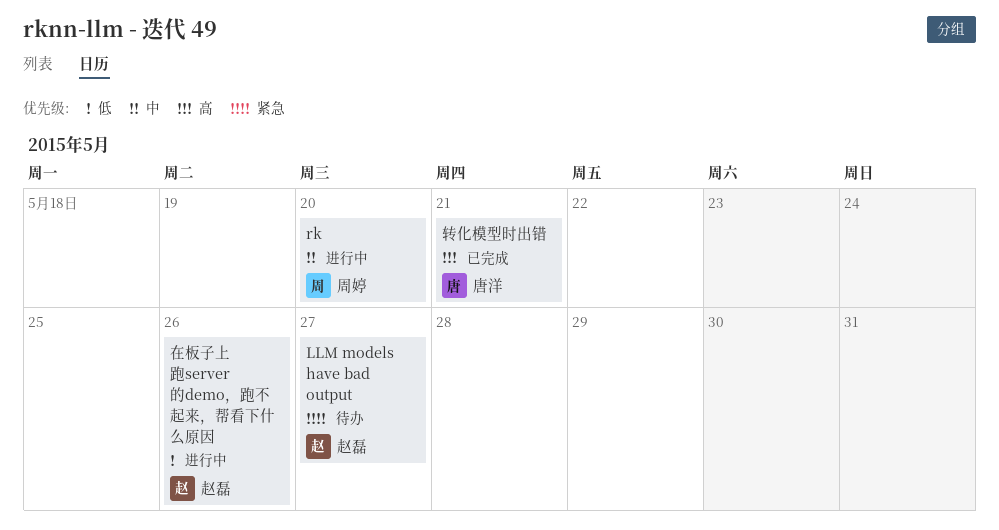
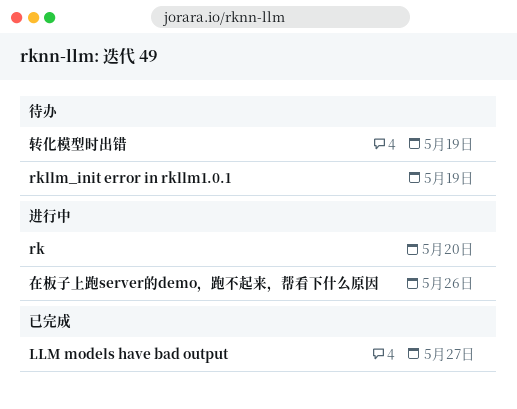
LLM models have bad output, status: 待办 -> 已完成
rkllm_init error in rkllm1.0.1: none -> present
转化模型时出错, status: 已完成 -> 待办
转化模型时出错, due: May 21 -> May 19

